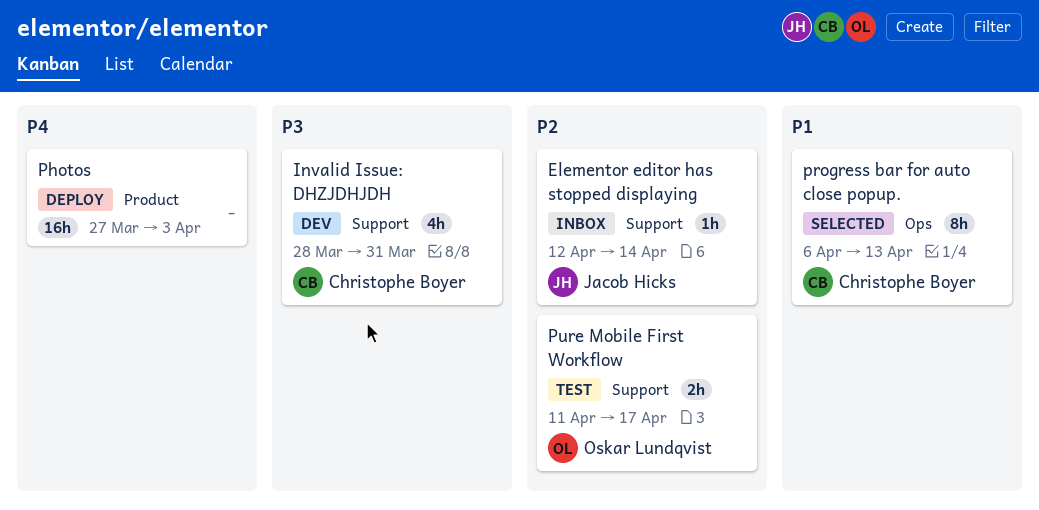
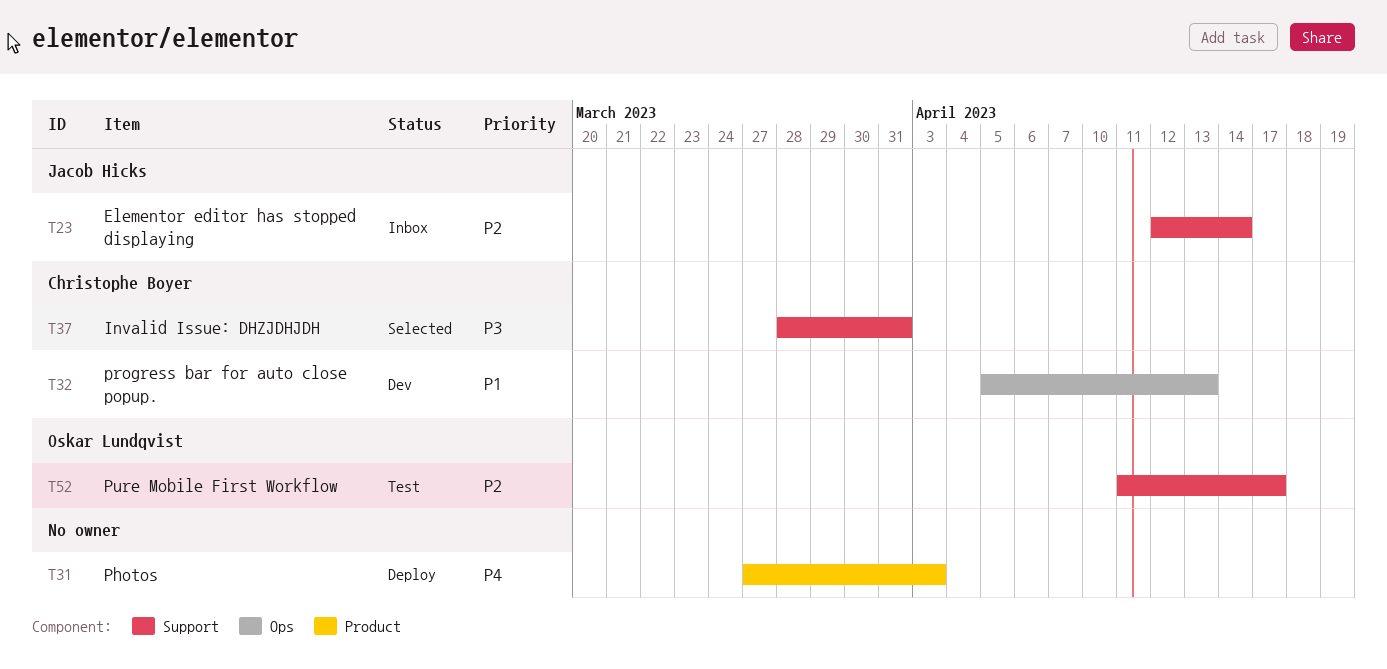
Invalid Issue: DHZJDHJDH, status: Dev -> Selected
progress bar for auto close popup., status: Selected -> Dev
progress bar for auto close popup., start: Apr 6 -> Apr 5

